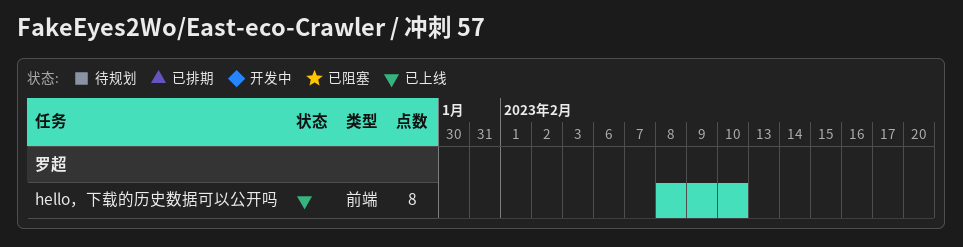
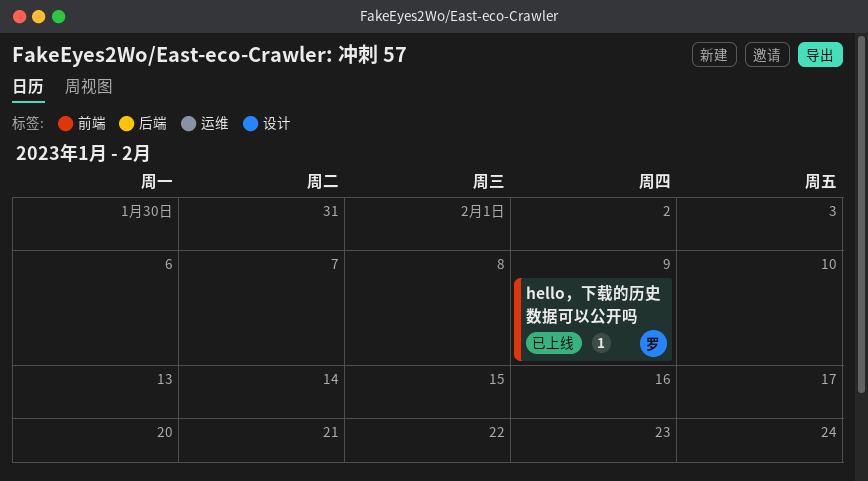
hello，下载的历史数据可以公开吗, estimate: 8 -> 1
hello，下载的历史数据可以公开吗, due: Feb 10 -> Feb 9

